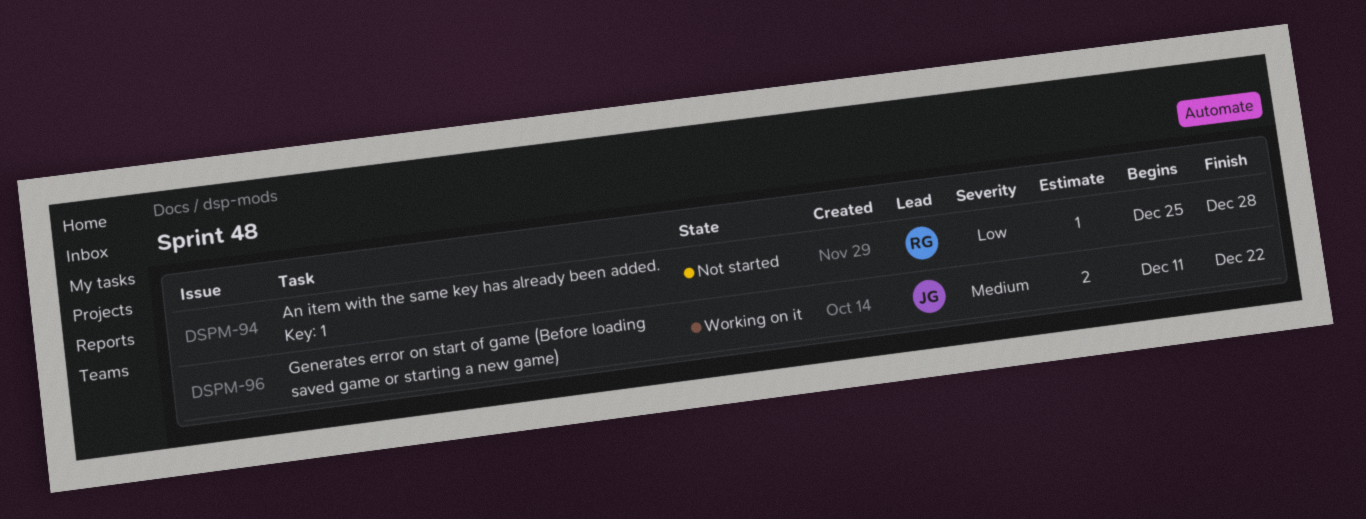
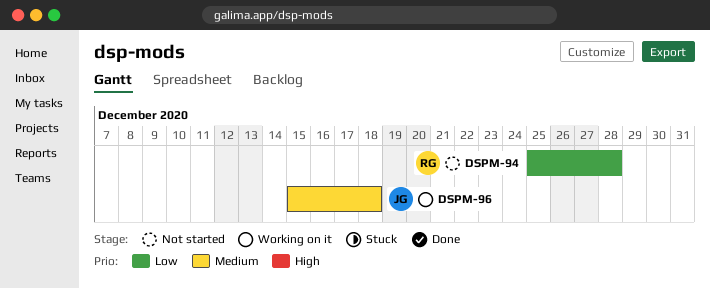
DSPM-96, start: Dec 11 -> Dec 15
DSPM-96, due: Dec 22 -> Dec 18

